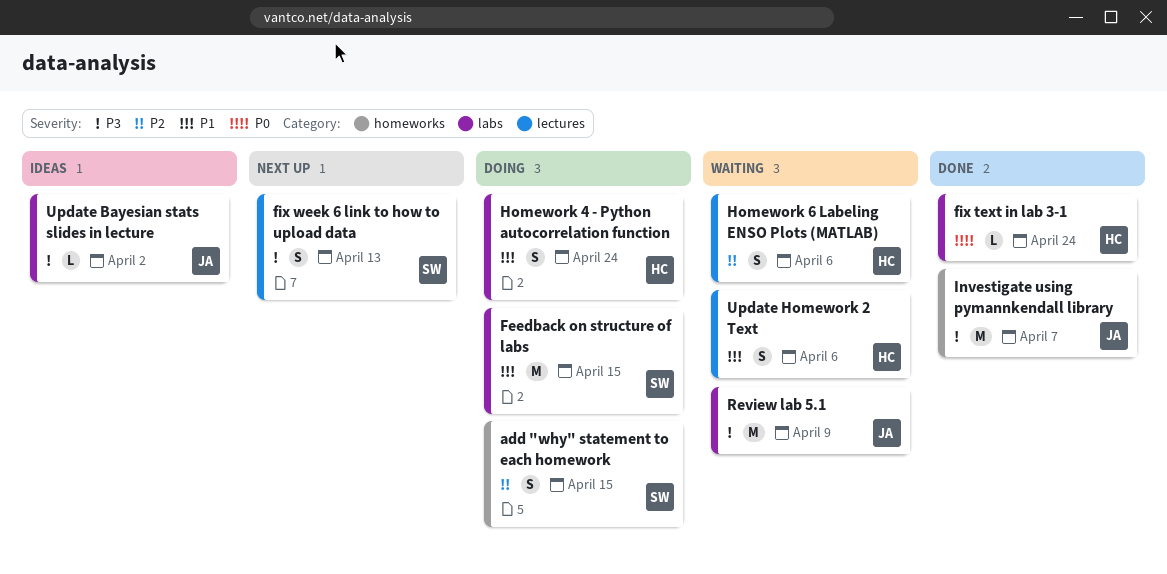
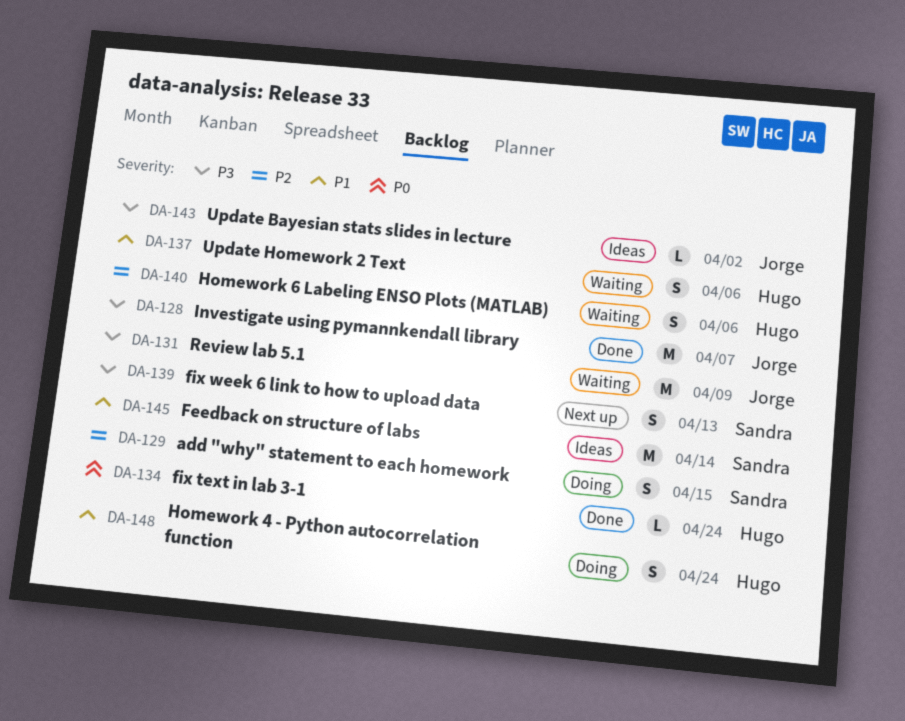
Feedback on structure of labs, status: Doing -> Ideas
Feedback on structure of labs, due: Apr 15 -> Apr 14

